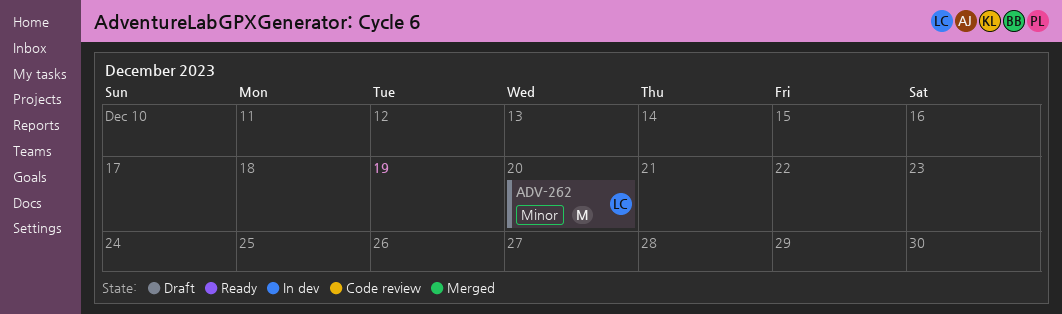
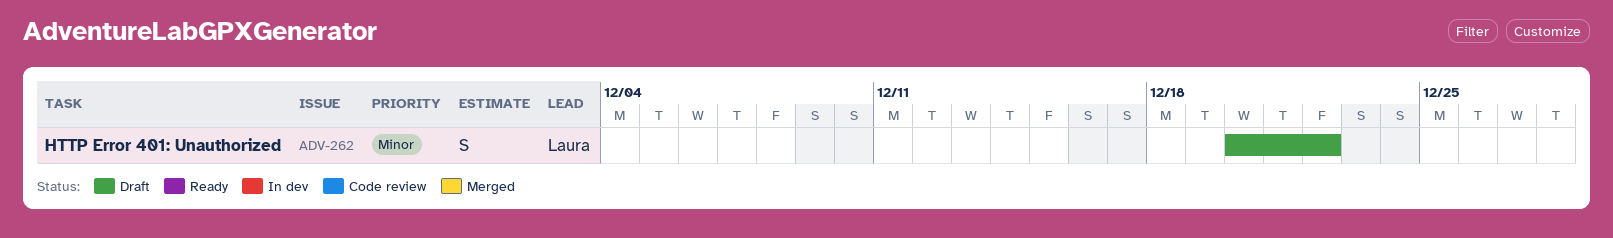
ADV-262, estimate: M -> S
ADV-262, due: Dec 20 -> Dec 22

